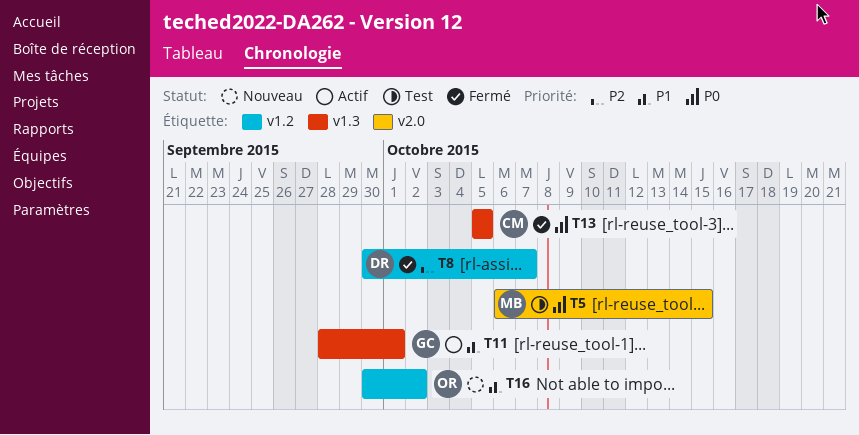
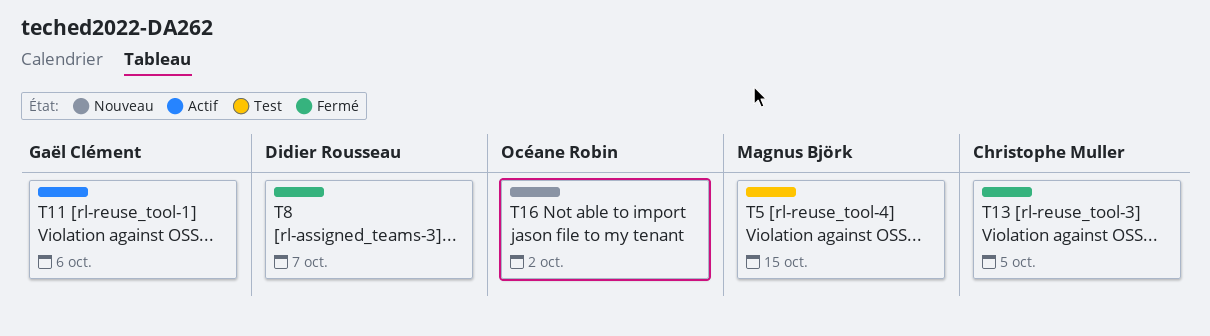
T11, due: Oct 1 -> Oct 6

